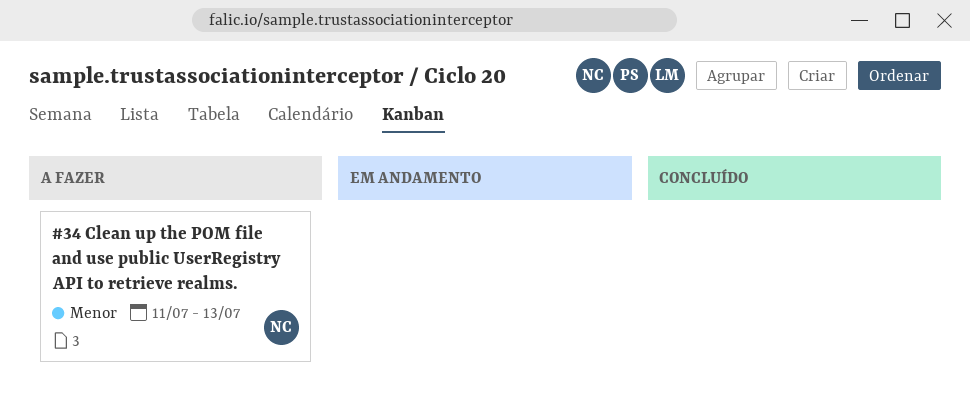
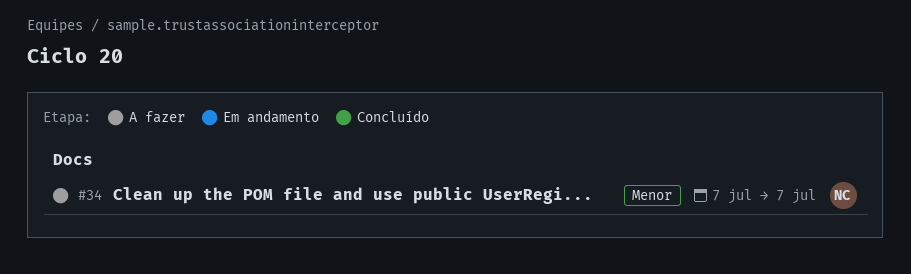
#34, start: Jul 11 -> Jul 7
#34, due: Jul 13 -> Jul 7

